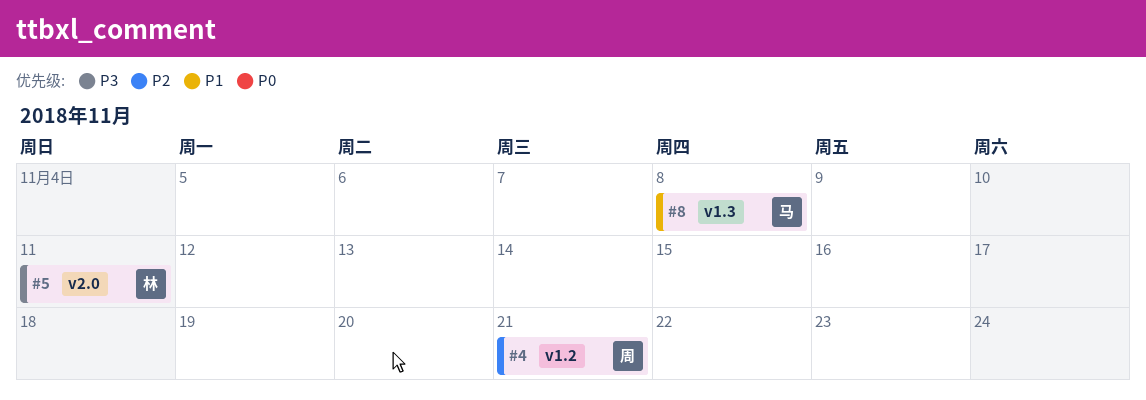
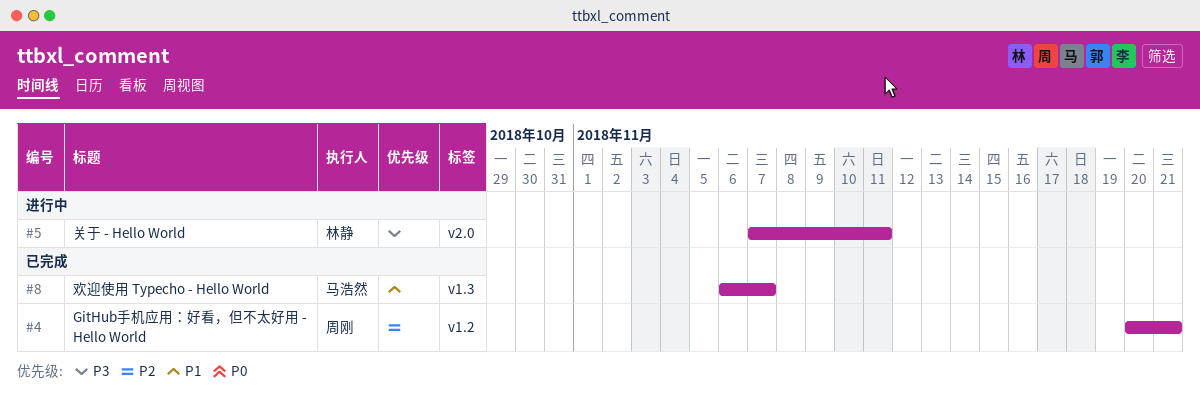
#8, due: Nov 8 -> Nov 7

